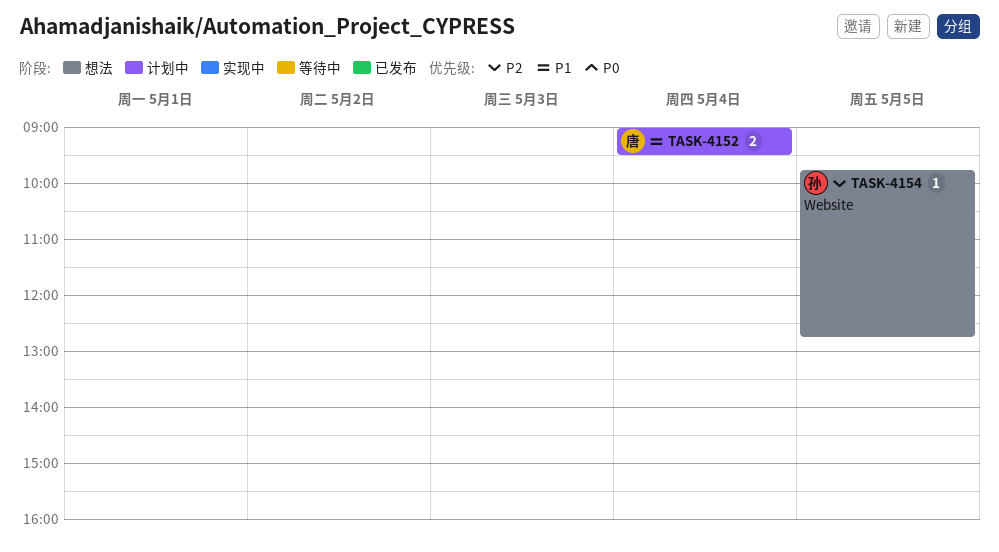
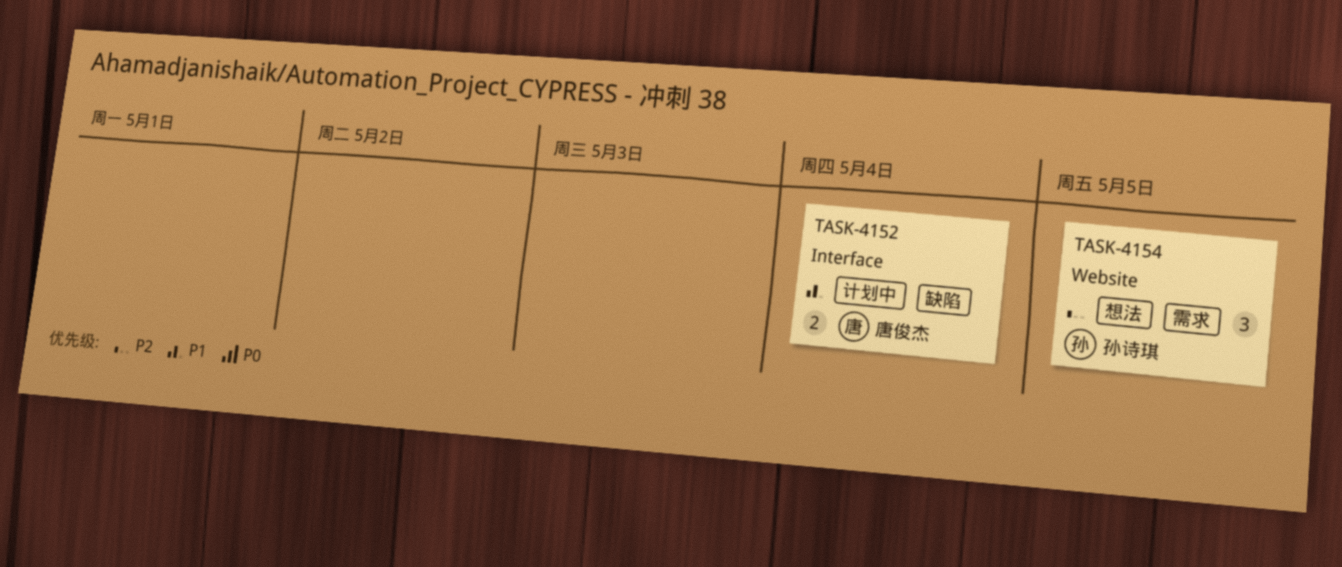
TASK-4154, estimate: 1 -> 3

